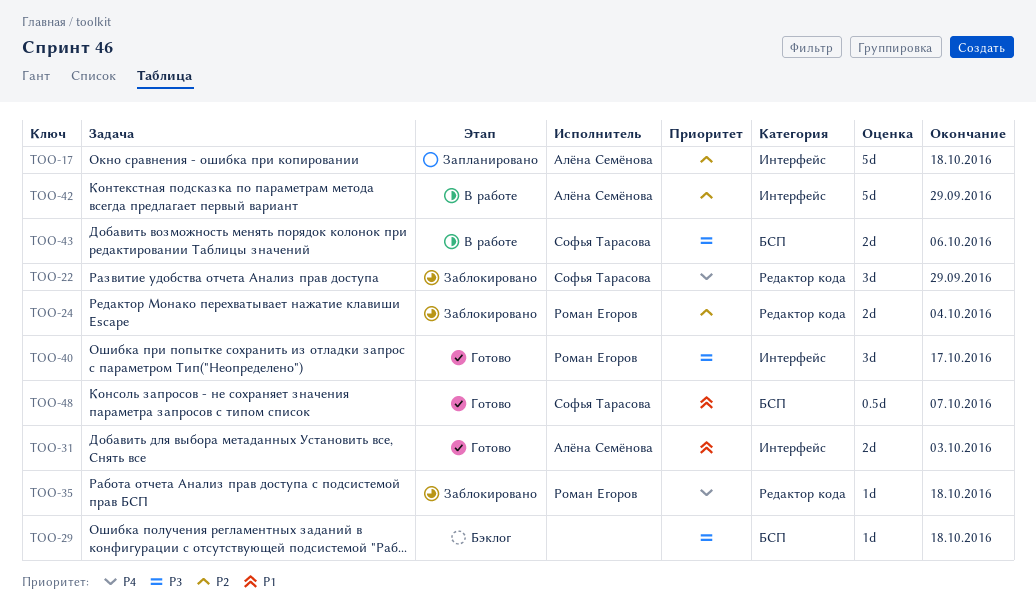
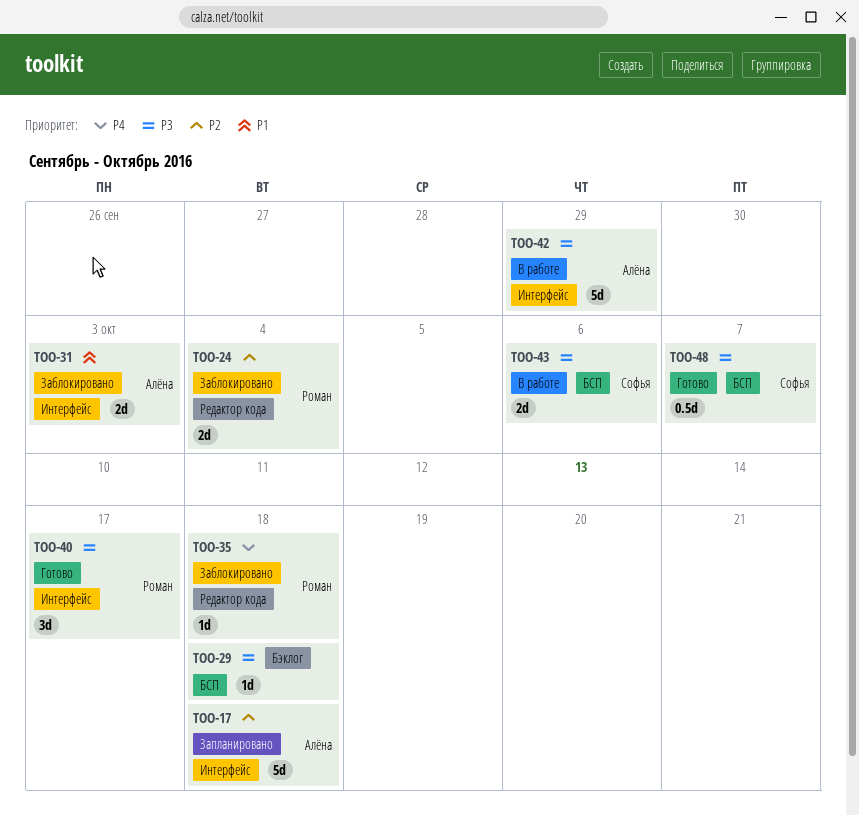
TOO-22: present -> none
TOO-31, status: Готово -> Заблокировано
TOO-42, priority: P2 -> P3
TOO-48, priority: P1 -> P3

